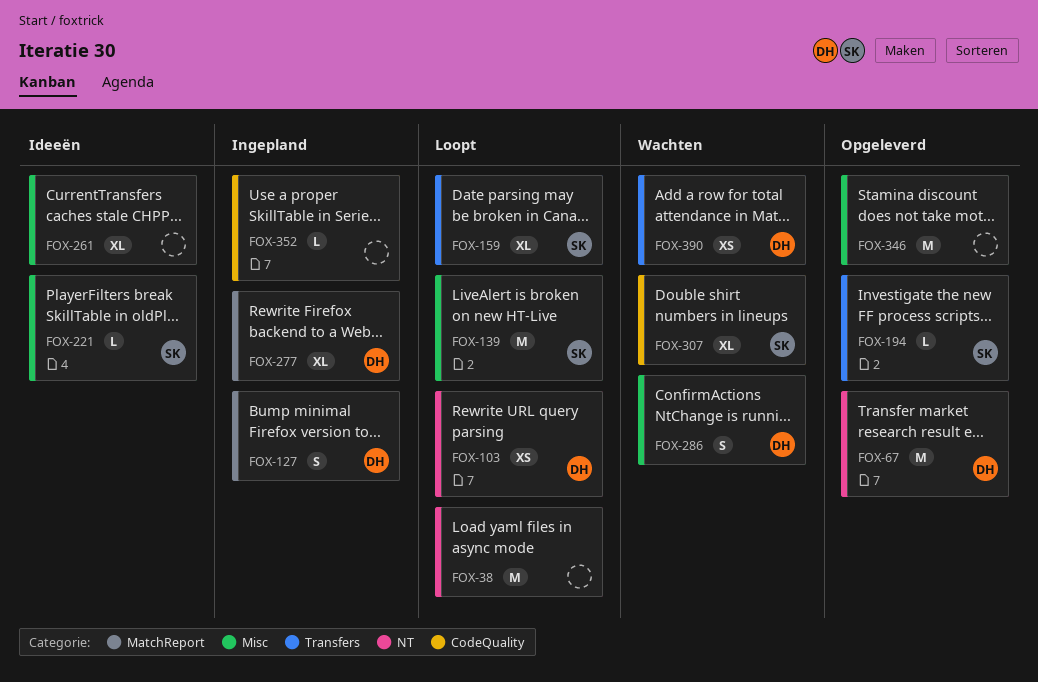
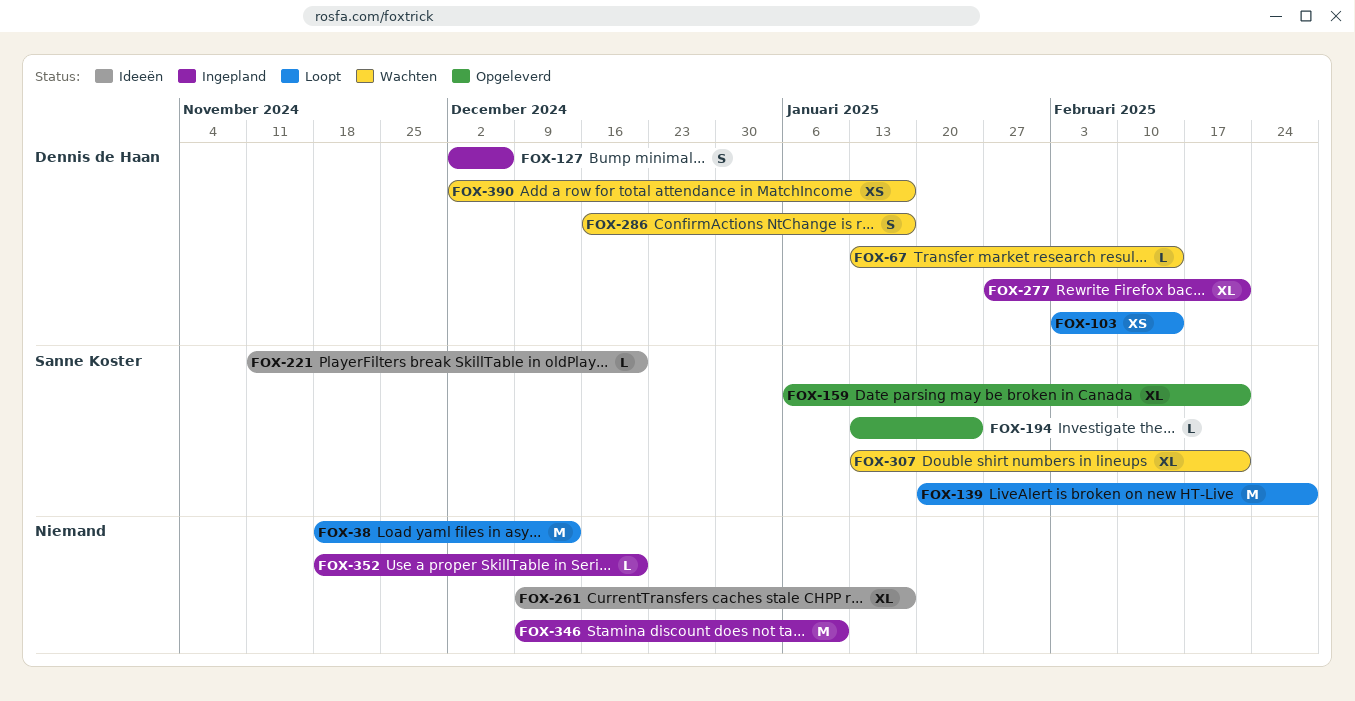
FOX-67, status: Opgeleverd -> Wachten
FOX-67, estimate: M -> L
FOX-159, status: Loopt -> Opgeleverd
FOX-346, status: Opgeleverd -> Ingepland

